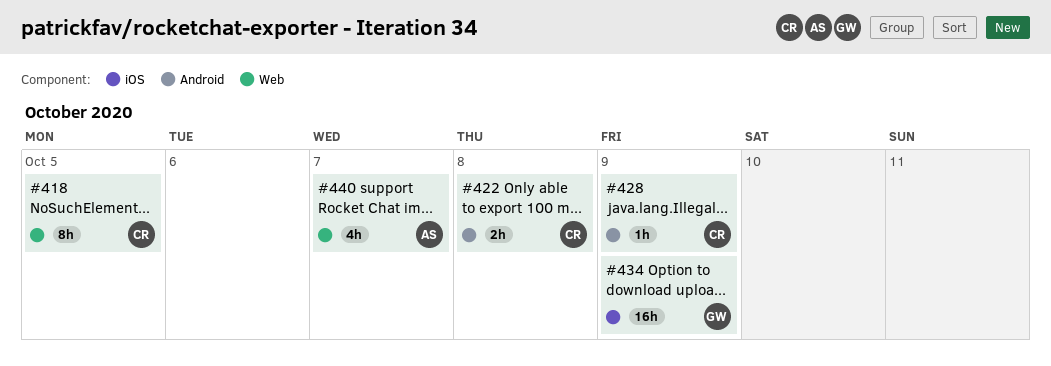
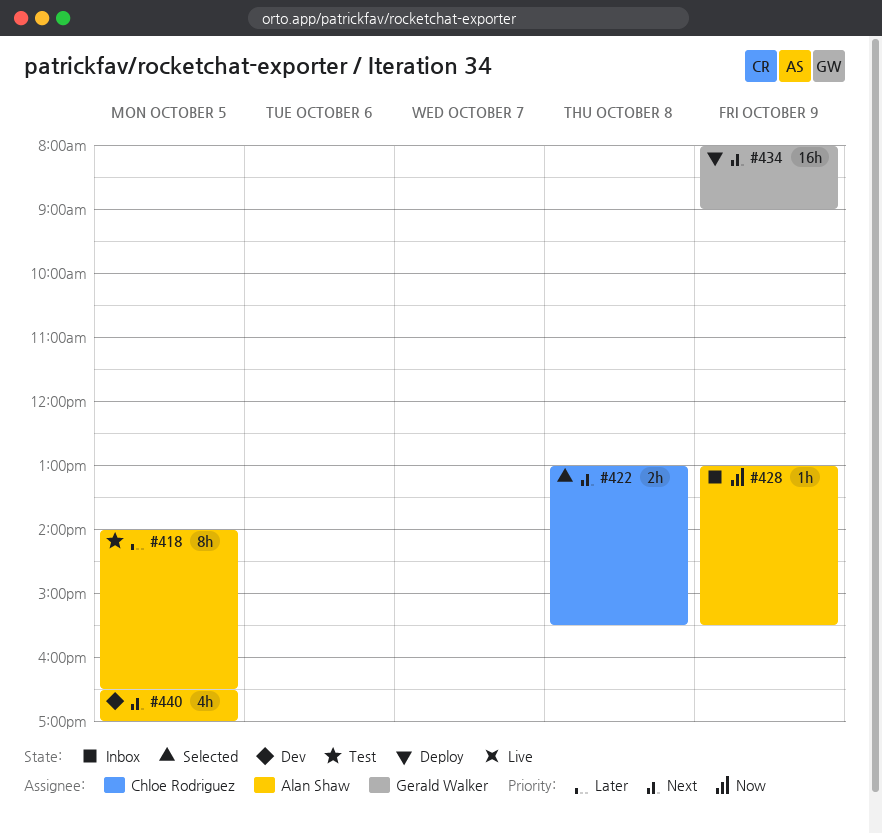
#418, owner: Chloe Rodriguez -> Alan Shaw
#428, owner: Chloe Rodriguez -> Alan Shaw
#440, day: Oct 7 -> Oct 5

